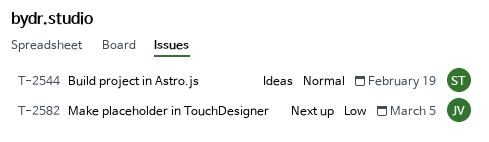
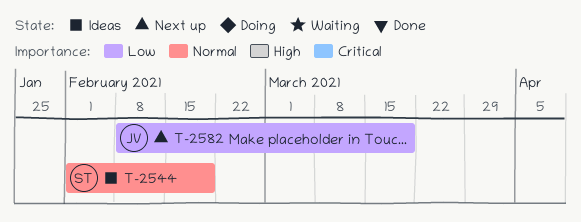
T-2582, due: Mar 5 -> Mar 19

